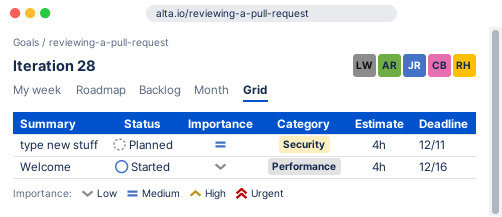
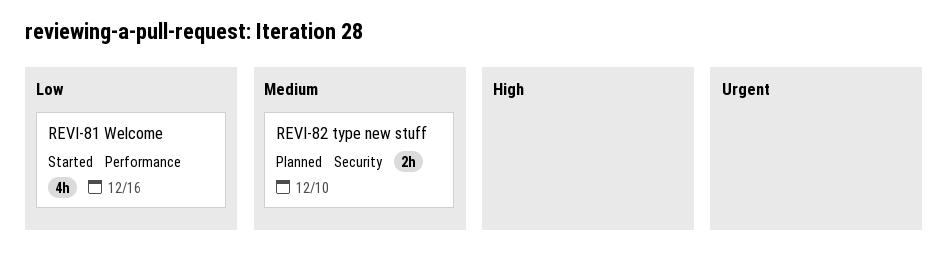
type new stuff, estimate: 4h -> 2h
type new stuff, due: Dec 11 -> Dec 10

